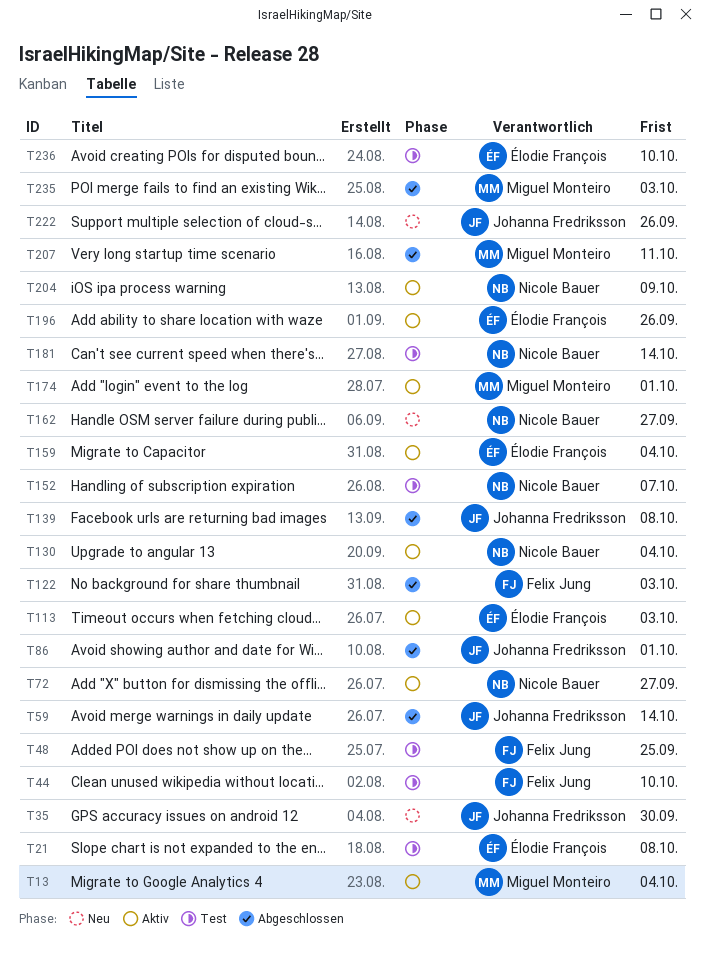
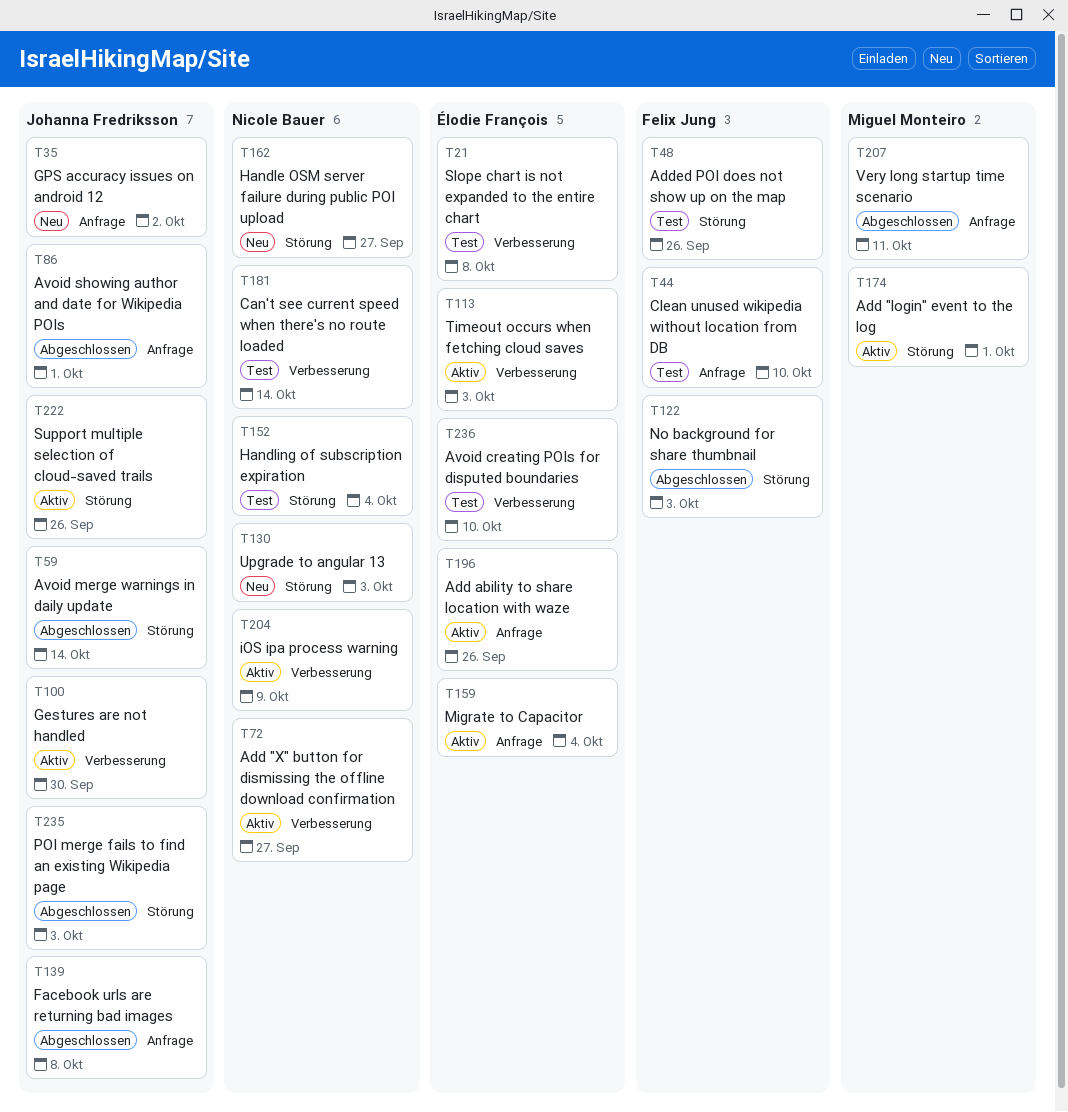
T13: present -> none
T35, due: Sep 30 -> Oct 2
T48, due: Sep 25 -> Sep 26
T100: none -> present
T130, status: Aktiv -> Neu
T130, due: Oct 4 -> Oct 3
T152, due: Oct 7 -> Oct 4
T222, status: Neu -> Aktiv
T235, owner: Miguel Monteiro -> Johanna Fredriksson

